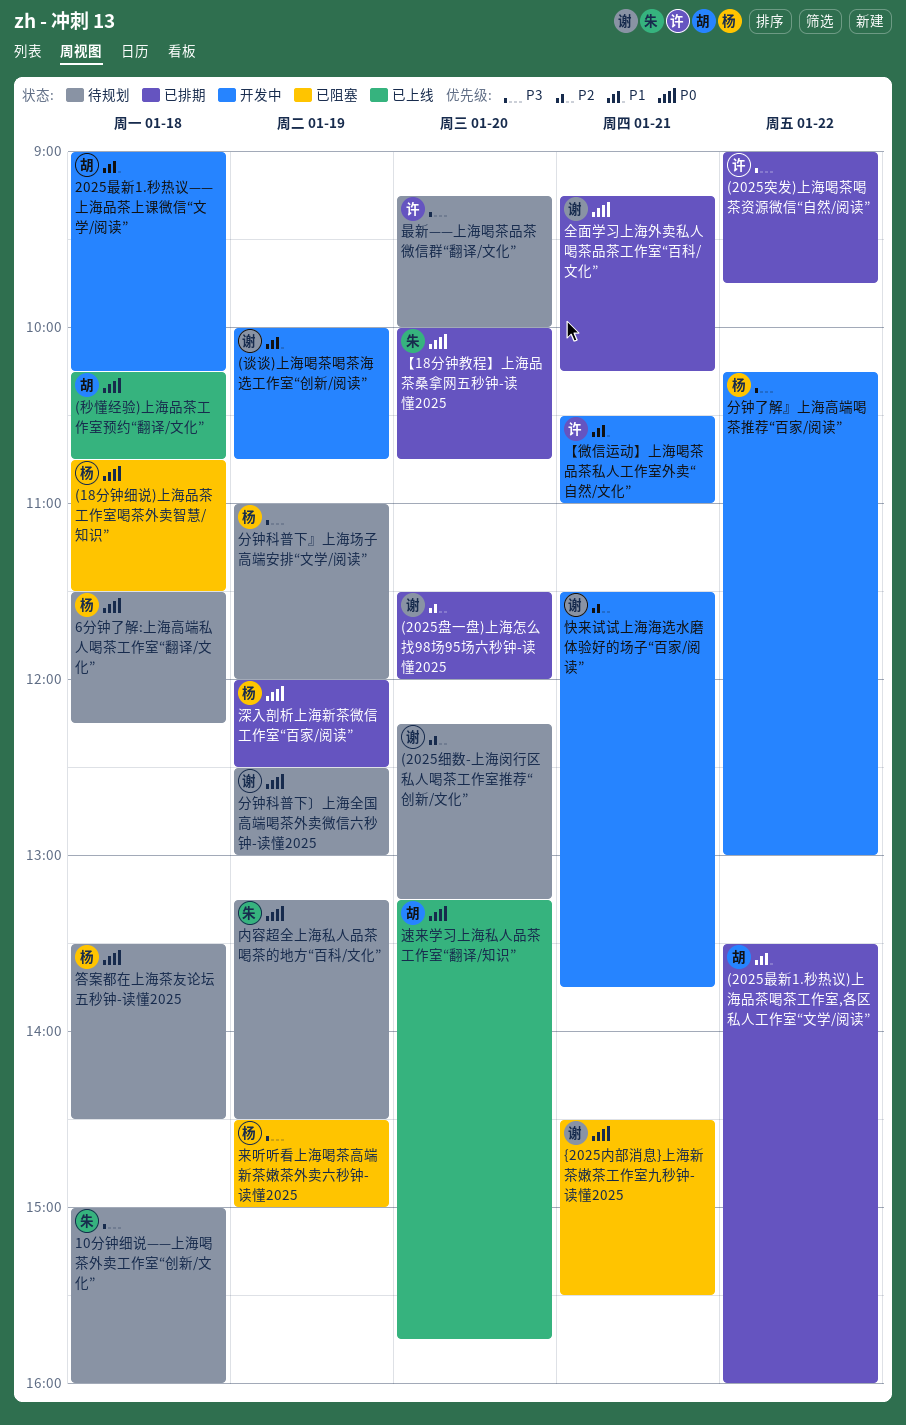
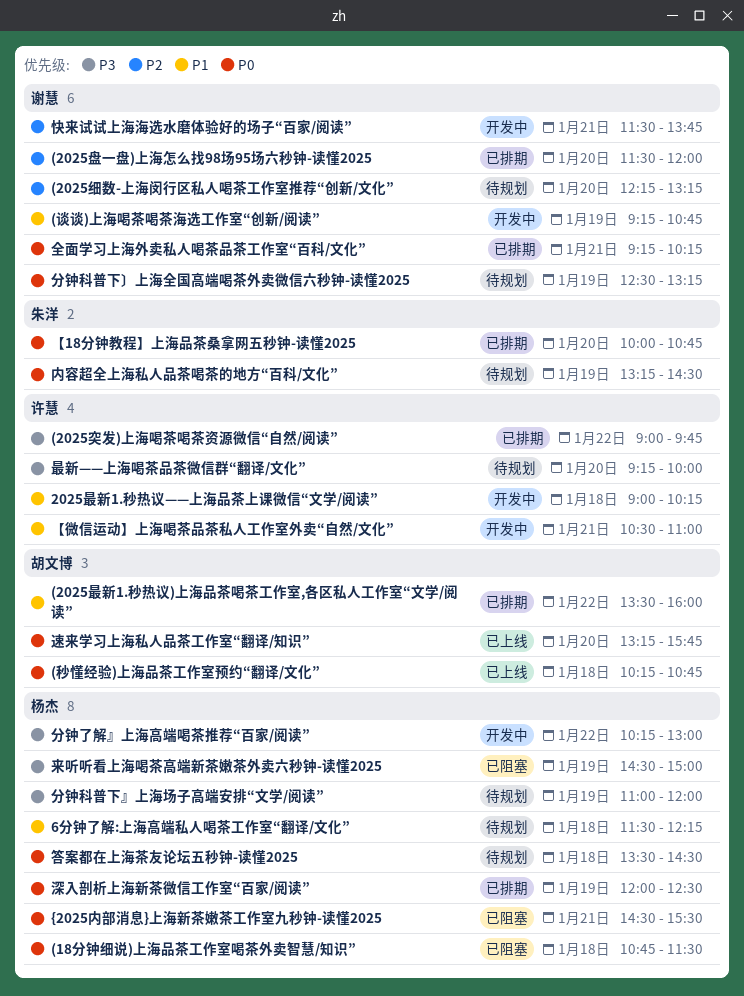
(谈谈)上海喝茶喝茶海选工作室“创新/阅读”, begins: 10:00 -> 09:15
10分钟细说——上海喝茶外卖工作室“创新/文化”: present -> none
2025最新1.秒热议——上海品茶上课微信“文学/阅读”, owner: 胡文博 -> 许慧
6分钟了解:上海高端私人喝茶工作室“翻译/文化”, priority: P0 -> P1
{2025内部消息}上海新茶嫩茶工作室九秒钟-读懂2025, owner: 谢慧 -> 杨杰
分钟科普下〕上海全国高端喝茶外卖微信六秒钟-读懂2025, ends: 13:00 -> 13:15

